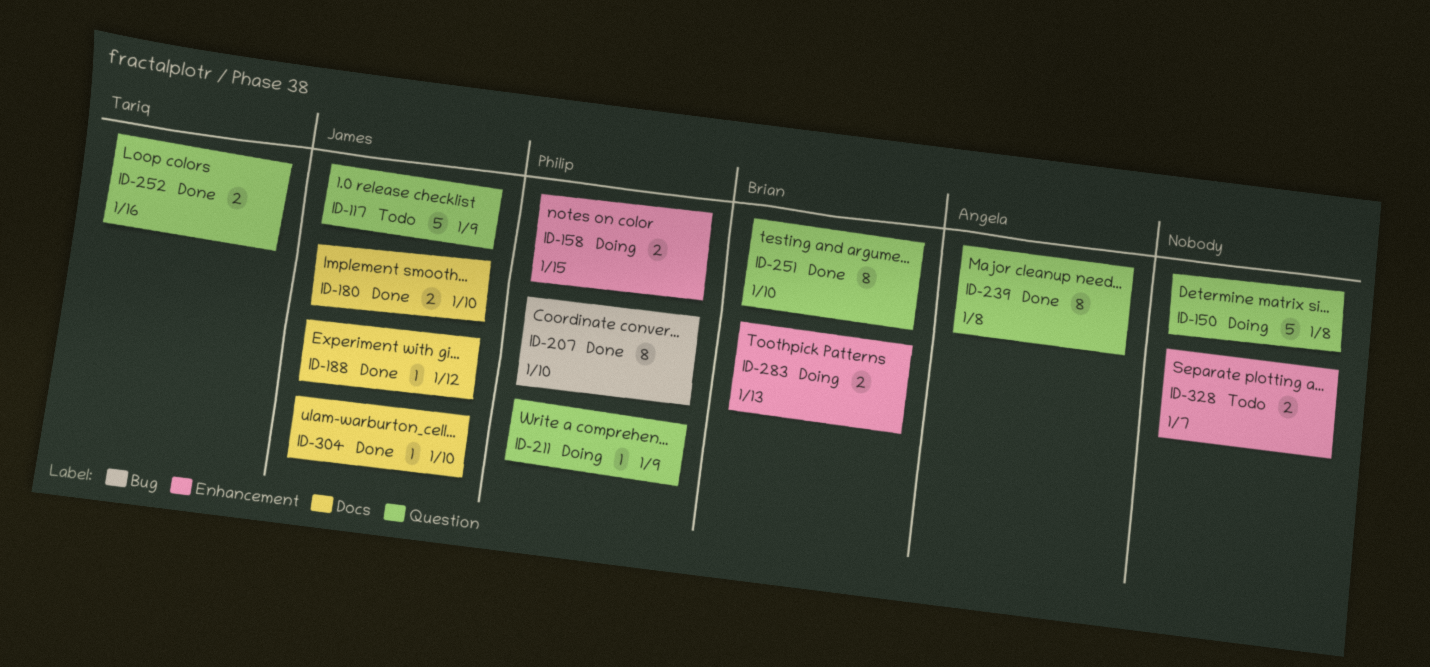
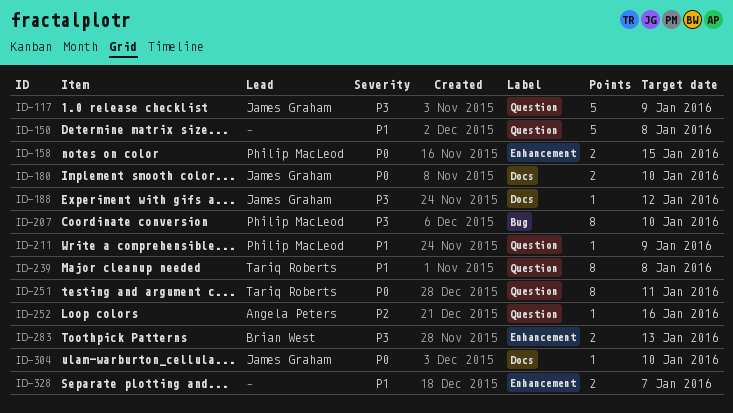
ID-239, owner: Angela Peters -> Tariq Roberts
ID-251, owner: Brian West -> Tariq Roberts
ID-251, due: Jan 10 -> Jan 11
ID-252, owner: Tariq Roberts -> Angela Peters
ID-252, estimate: 2 -> 1

